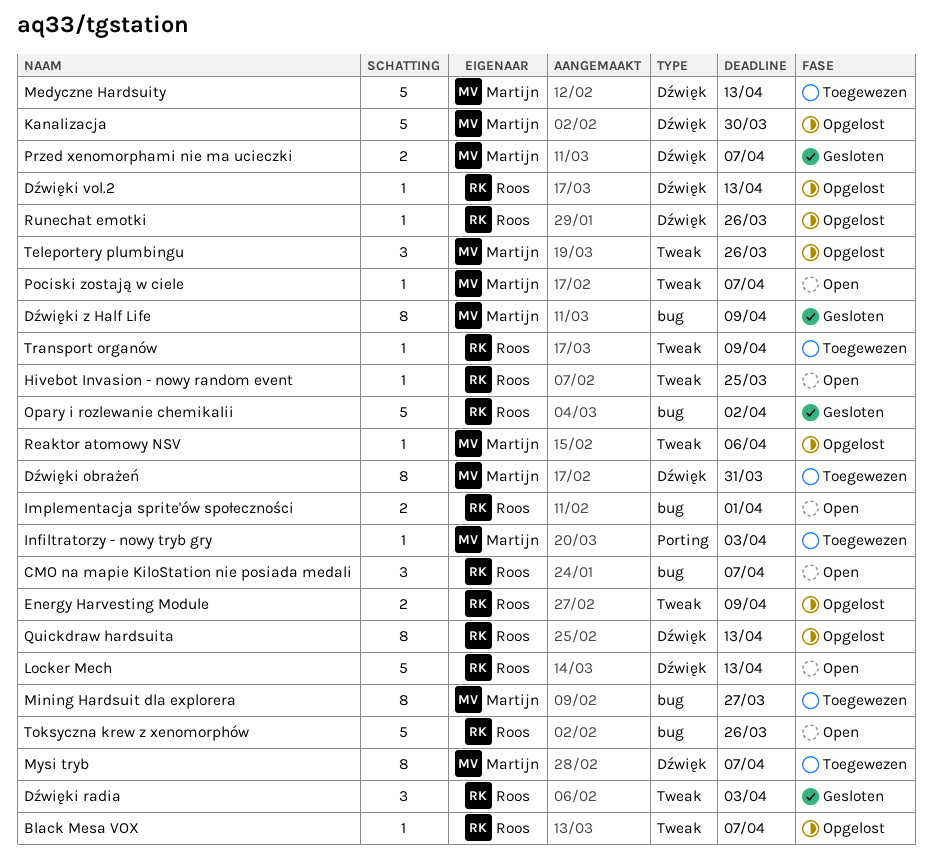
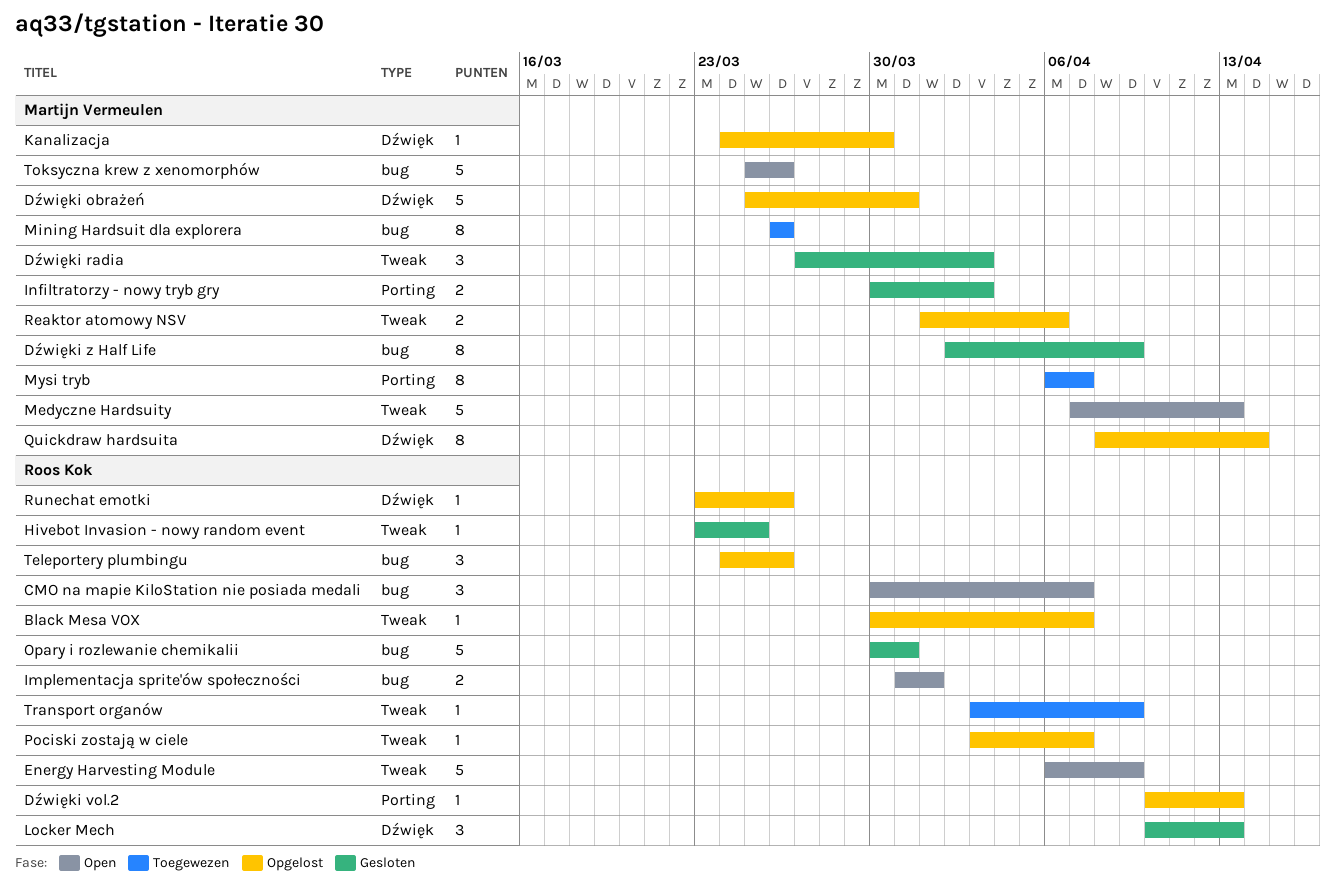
Dźwięki obrażeń, status: Toegewezen -> Opgelost
Dźwięki obrażeń, estimate: 8 -> 5
Dźwięki radia, owner: Roos Kok -> Martijn Vermeulen
Dźwięki vol.2, label: Dźwięk -> Porting
Energy Harvesting Module, status: Opgelost -> Open
Energy Harvesting Module, estimate: 2 -> 5
Hivebot Invasion - nowy random event, status: Open -> Gesloten
Infiltratorzy - nowy tryb gry, status: Toegewezen -> Gesloten
Infiltratorzy - nowy tryb gry, estimate: 1 -> 2
Kanalizacja, estimate: 5 -> 1
Locker Mech, status: Open -> Gesloten
Locker Mech, estimate: 5 -> 3
Medyczne Hardsuity, status: Toegewezen -> Open
Medyczne Hardsuity, label: Dźwięk -> Tweak
Mining Hardsuit dla explorera, due: Mar 27 -> Mar 26
Mysi tryb, label: Dźwięk -> Porting
Opary i rozlewanie chemikalii, due: Apr 2 -> Mar 31
Pociski zostają w ciele, status: Open -> Opgelost
Pociski zostają w ciele, owner: Martijn Vermeulen -> Roos Kok
Przed xenomorphami nie ma ucieczki: present -> none
Quickdraw hardsuita, owner: Roos Kok -> Martijn Vermeulen
Quickdraw hardsuita, due: Apr 13 -> Apr 14
Reaktor atomowy NSV, estimate: 1 -> 2
Teleportery plumbingu, owner: Martijn Vermeulen -> Roos Kok
Teleportery plumbingu, label: Tweak -> bug
Toksyczna krew z xenomorphów, owner: Roos Kok -> Martijn Vermeulen

